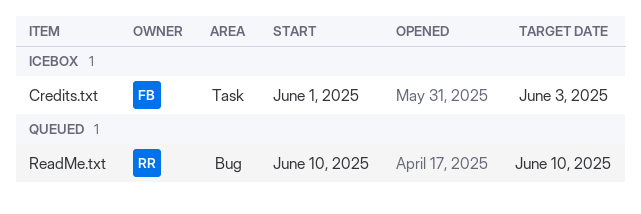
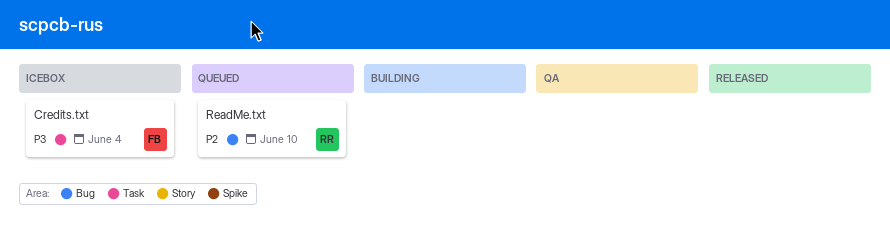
Credits.txt, due: Jun 3 -> Jun 4

